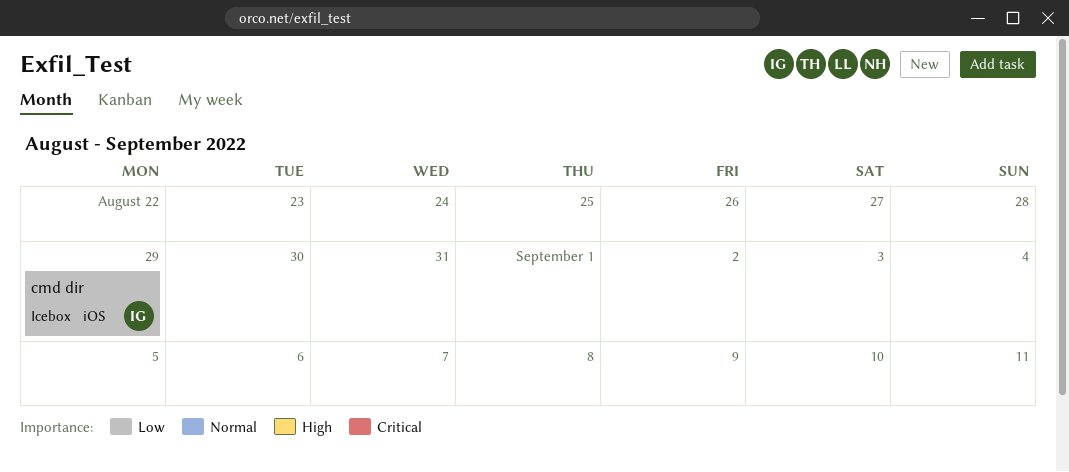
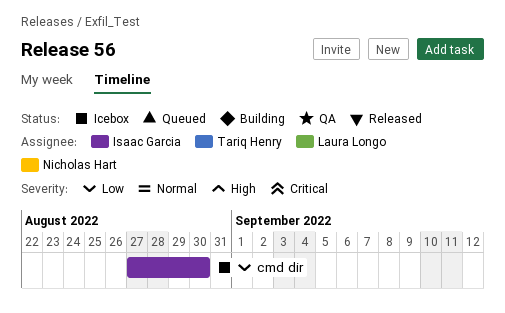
cmd dir, due: Aug 29 -> Aug 30

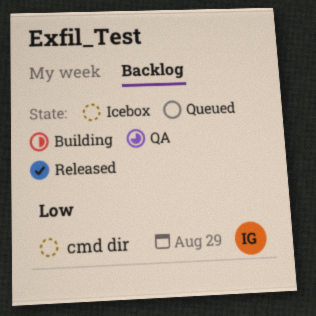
cmd dir, due: Aug 30 -> Aug 29

